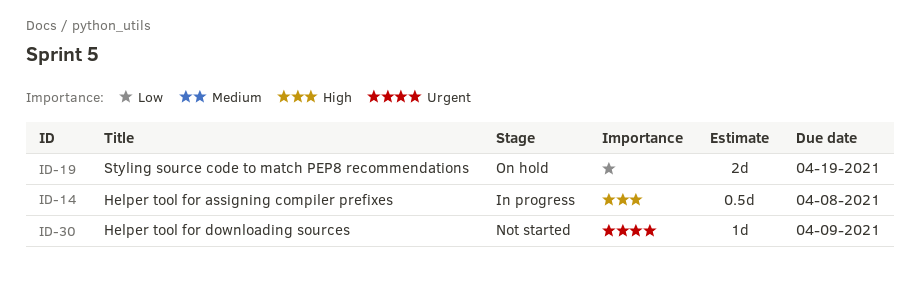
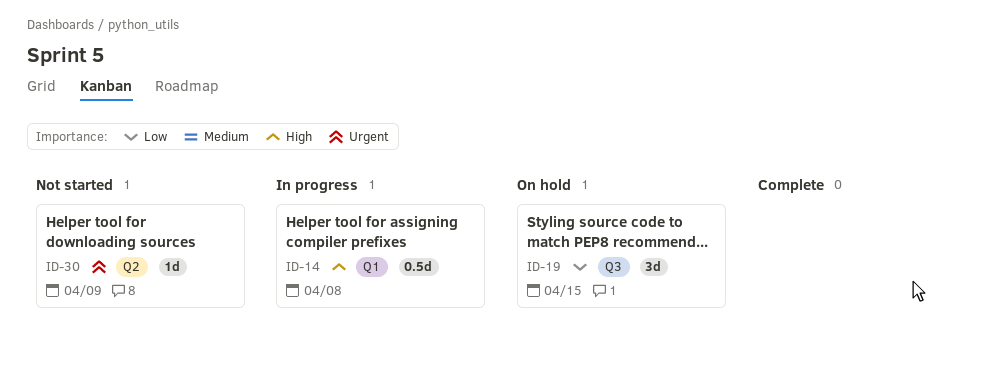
ID-19, estimate: 2d -> 3d
ID-19, due: Apr 19 -> Apr 15

